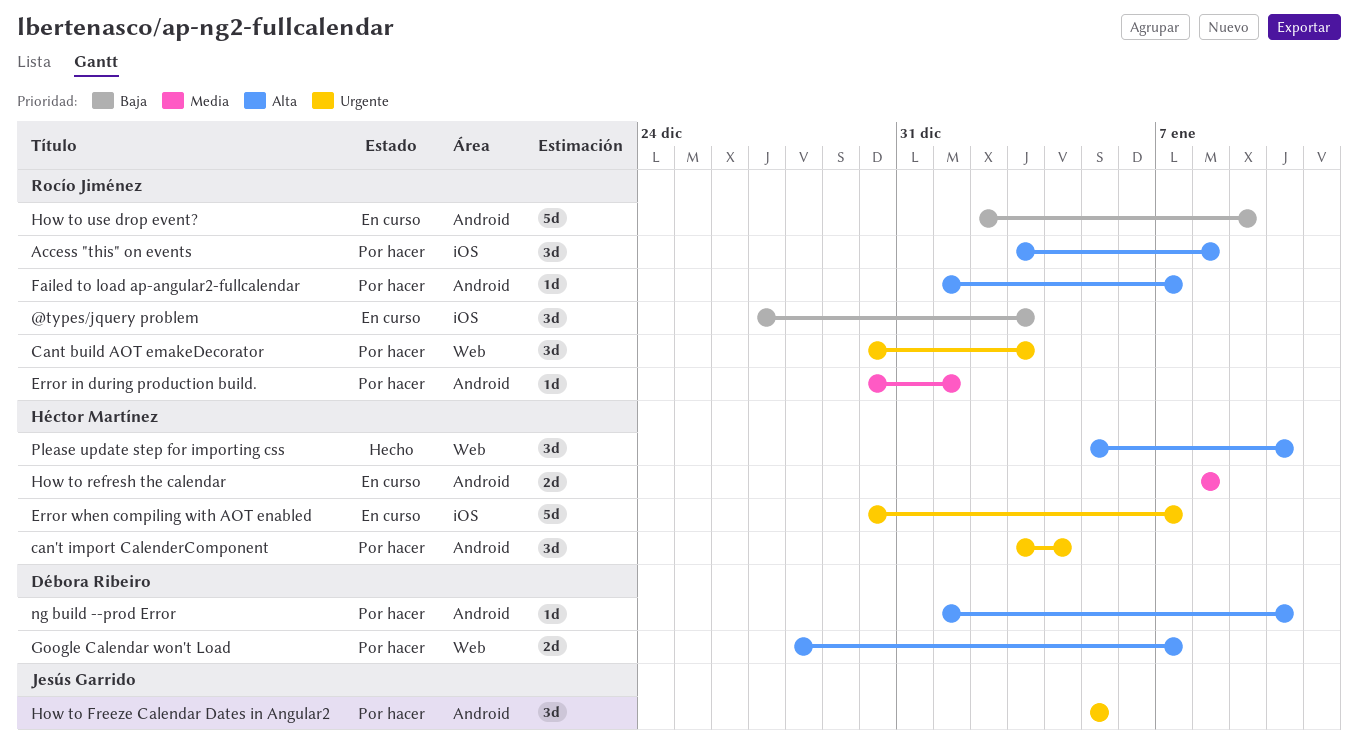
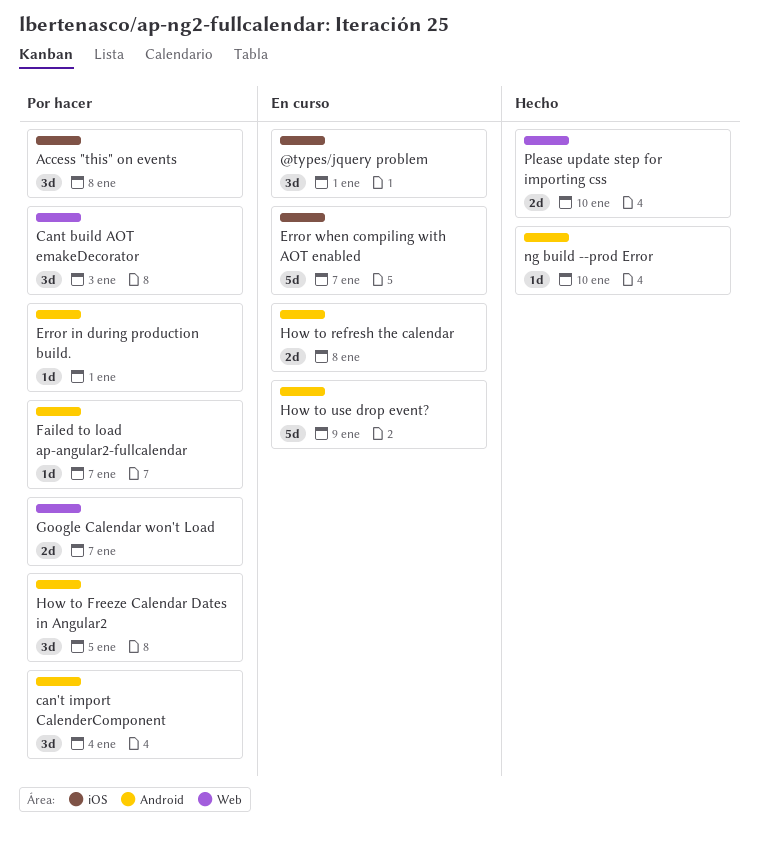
@types/jquery problem, due: Jan 3 -> Jan 1
ng build --prod Error, status: Por hacer -> Hecho
Please update step for importing css, estimate: 3d -> 2d

